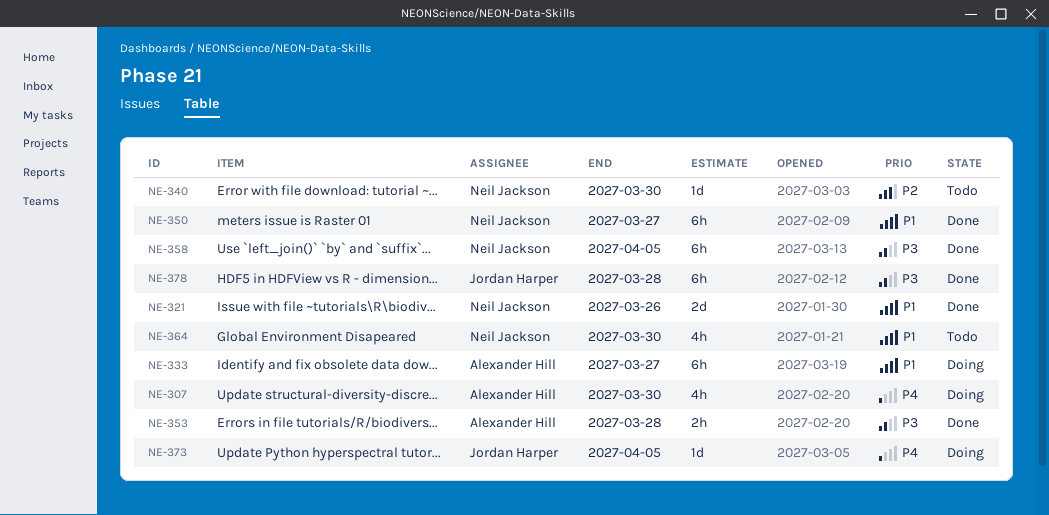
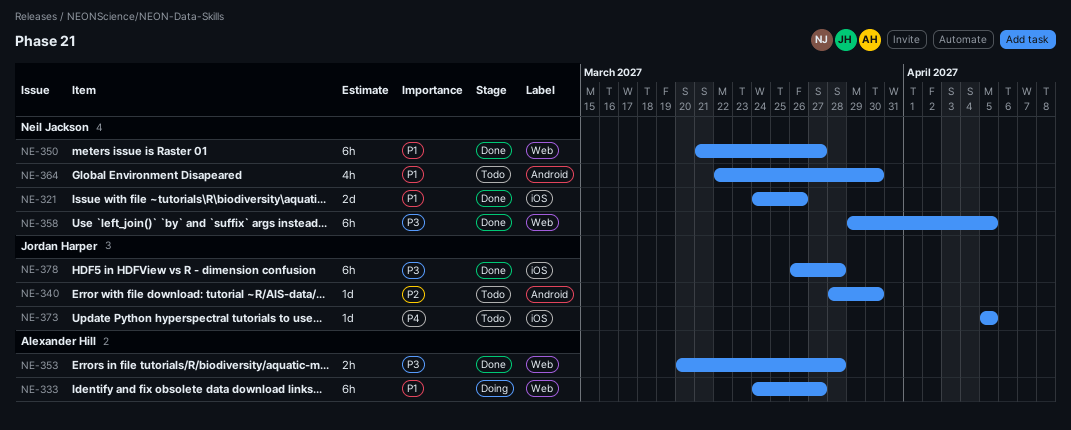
NE-307: present -> none
NE-340, owner: Neil Jackson -> Jordan Harper
NE-373, status: Doing -> Todo

